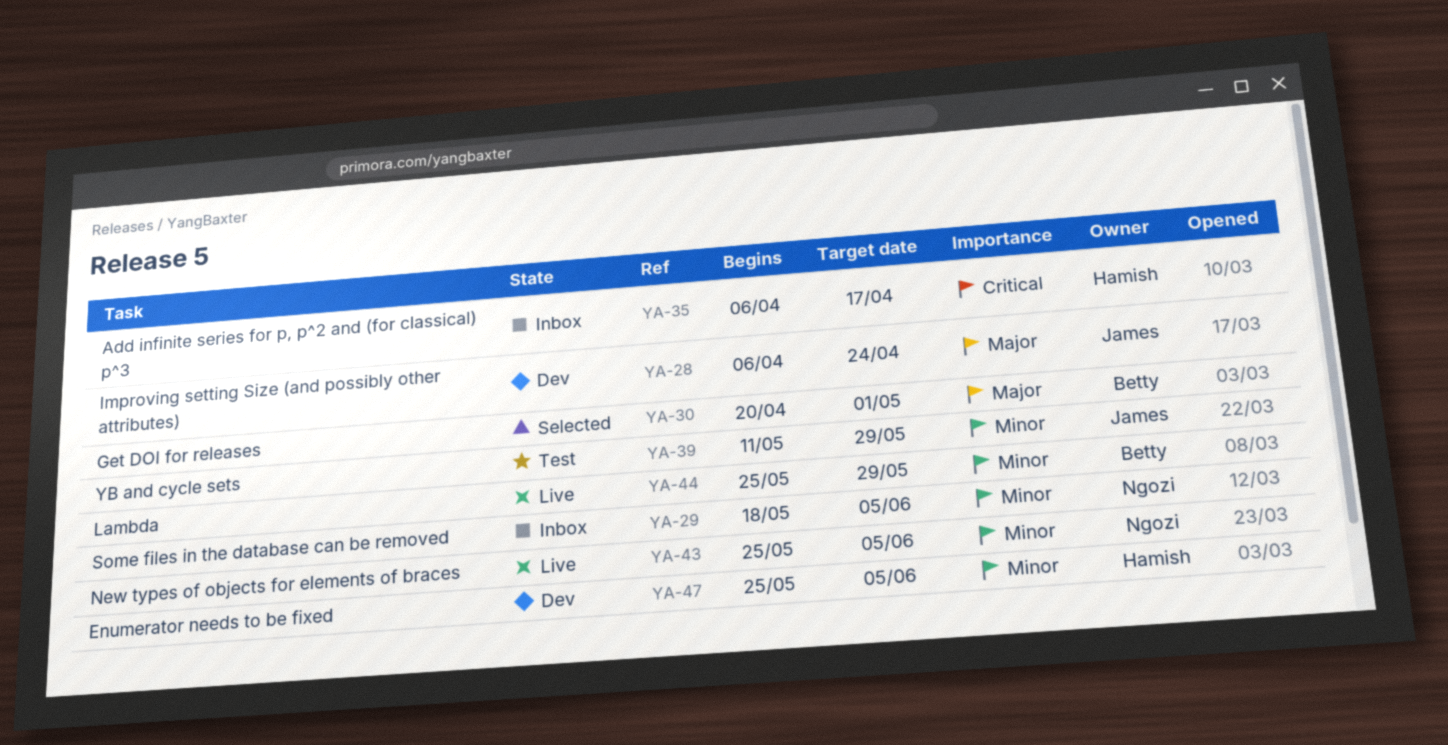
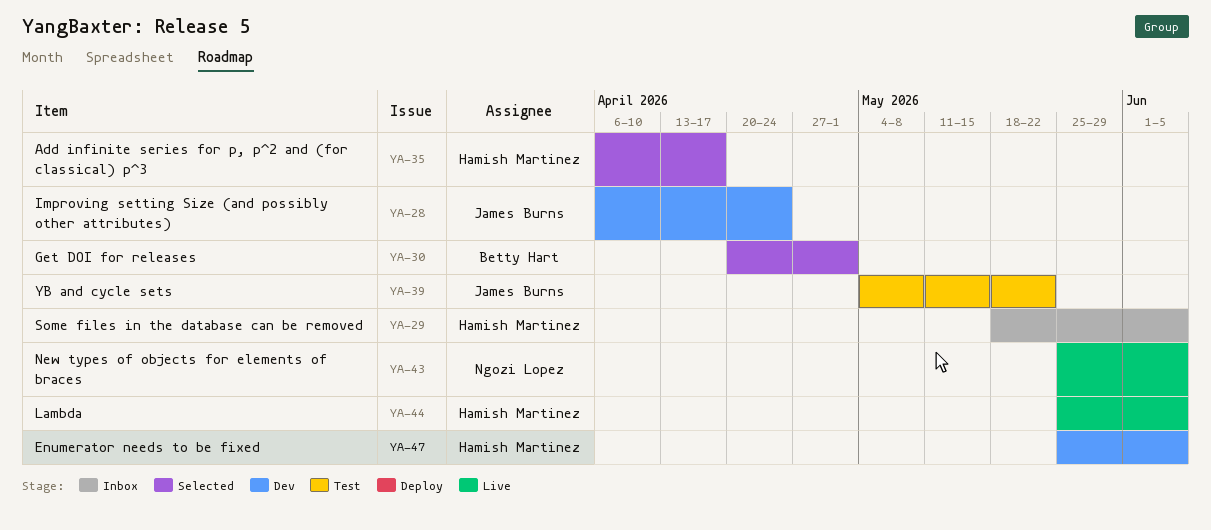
YA-29, owner: Ngozi Lopez -> Hamish Martinez
YA-35, status: Inbox -> Selected
YA-39, start: May 11 -> May 4
YA-39, due: May 29 -> May 22
YA-44, owner: Betty Hart -> Hamish Martinez
YA-44, due: May 29 -> Jun 5

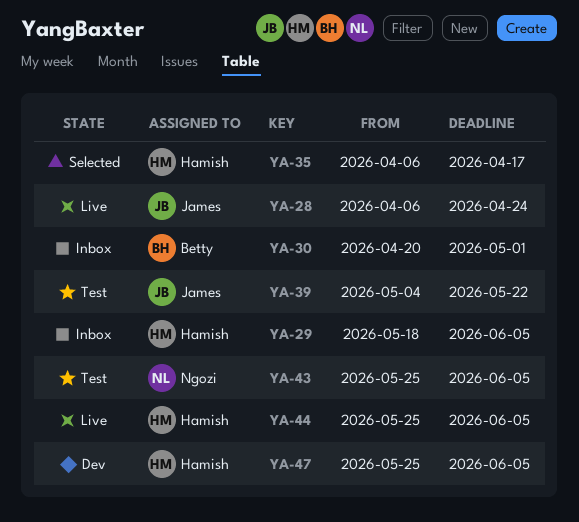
YA-28, status: Dev -> Live
YA-30, status: Selected -> Inbox
YA-43, status: Live -> Test

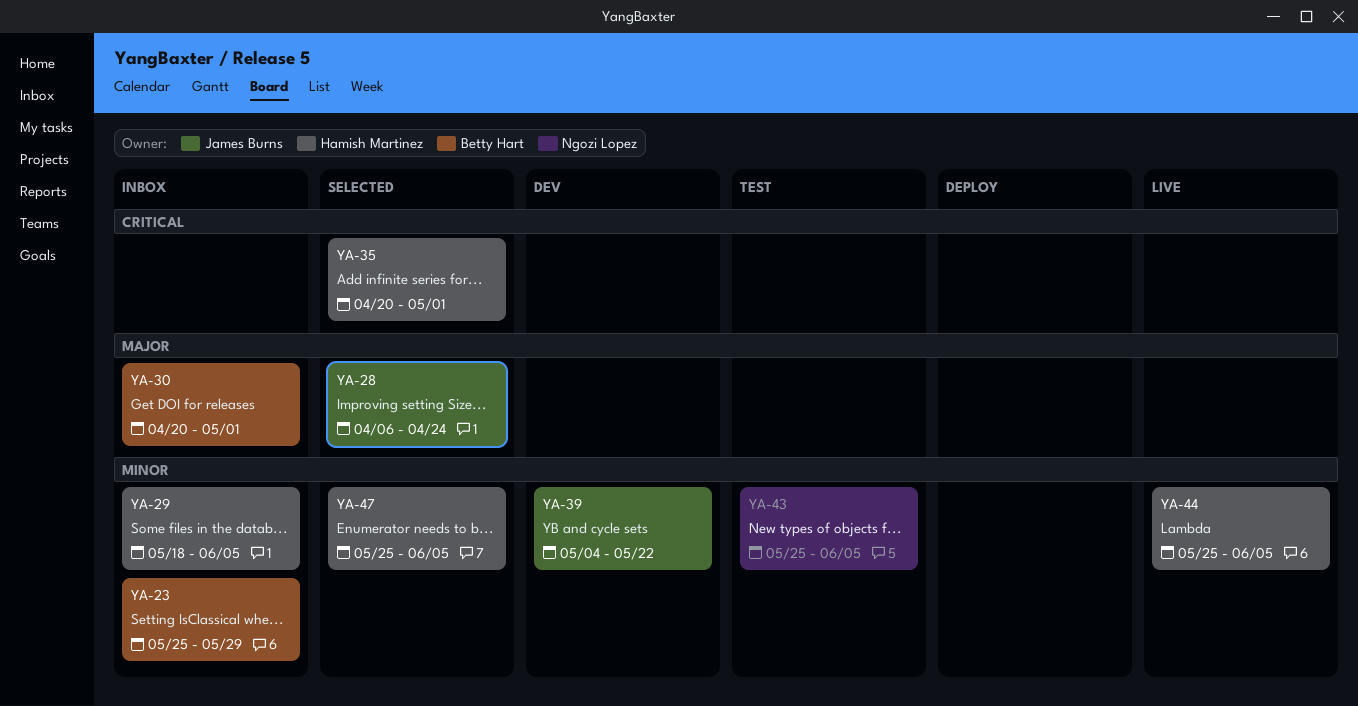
YA-23: none -> present
YA-28, status: Live -> Selected
YA-35, start: Apr 6 -> Apr 20
YA-35, due: Apr 17 -> May 1
YA-39, status: Test -> Dev
YA-47, status: Dev -> Selected

